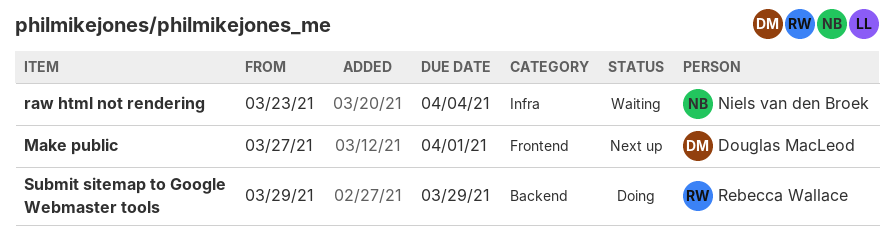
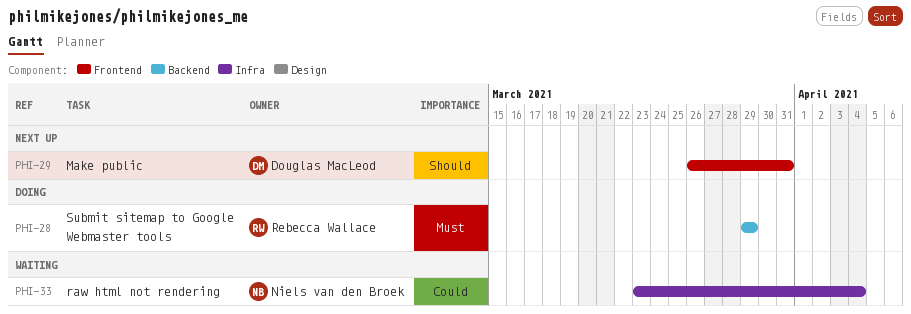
Make public, start: Mar 27 -> Mar 26
Make public, due: Apr 1 -> Mar 31

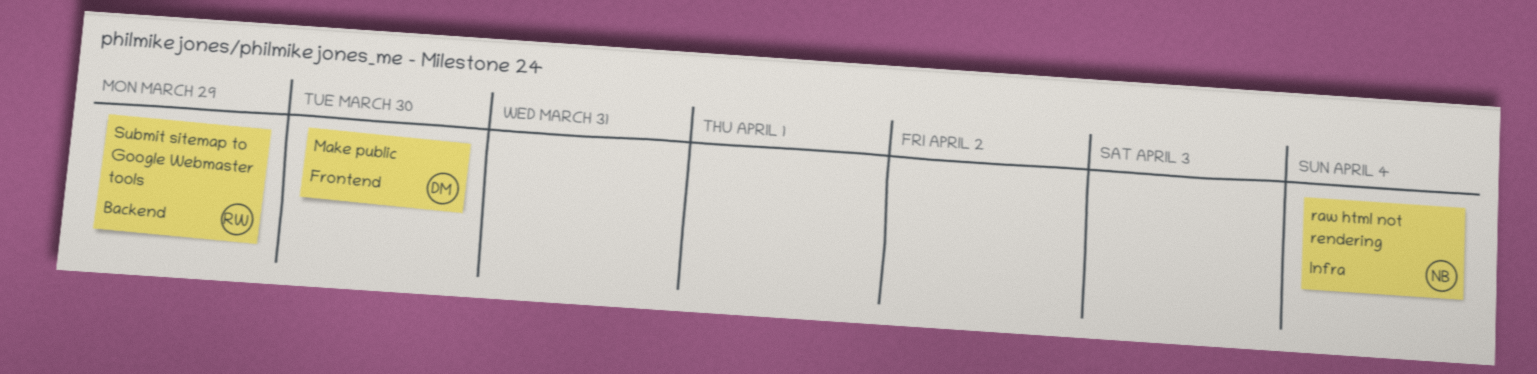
Make public, due: Mar 31 -> Mar 30

